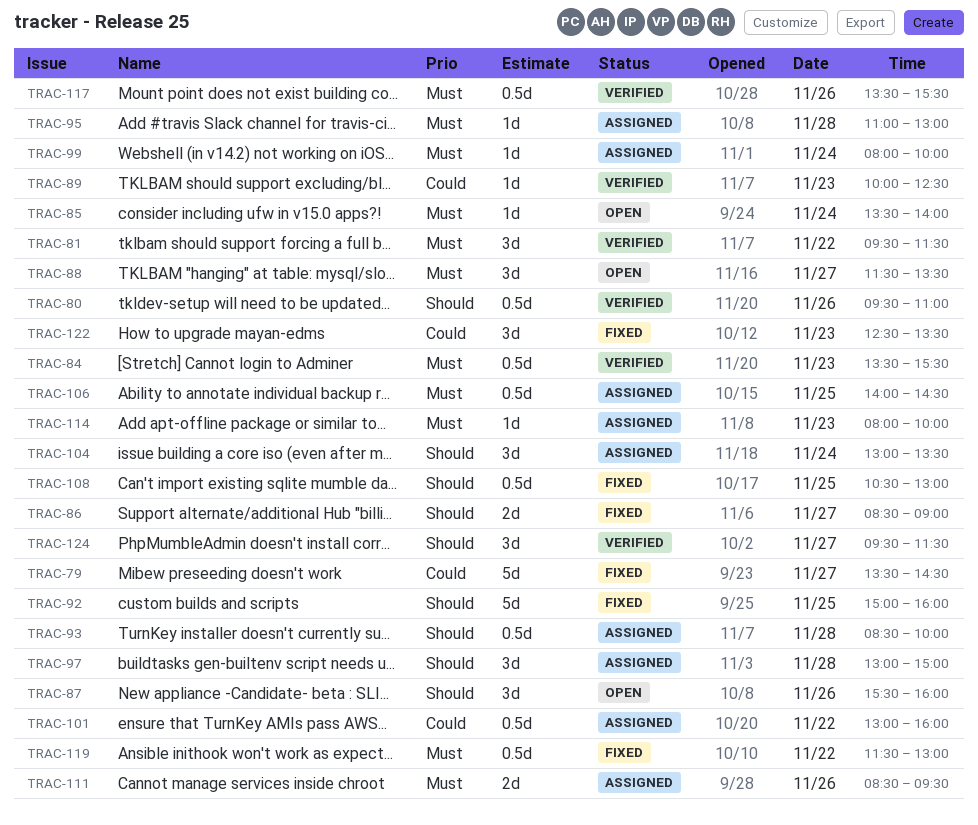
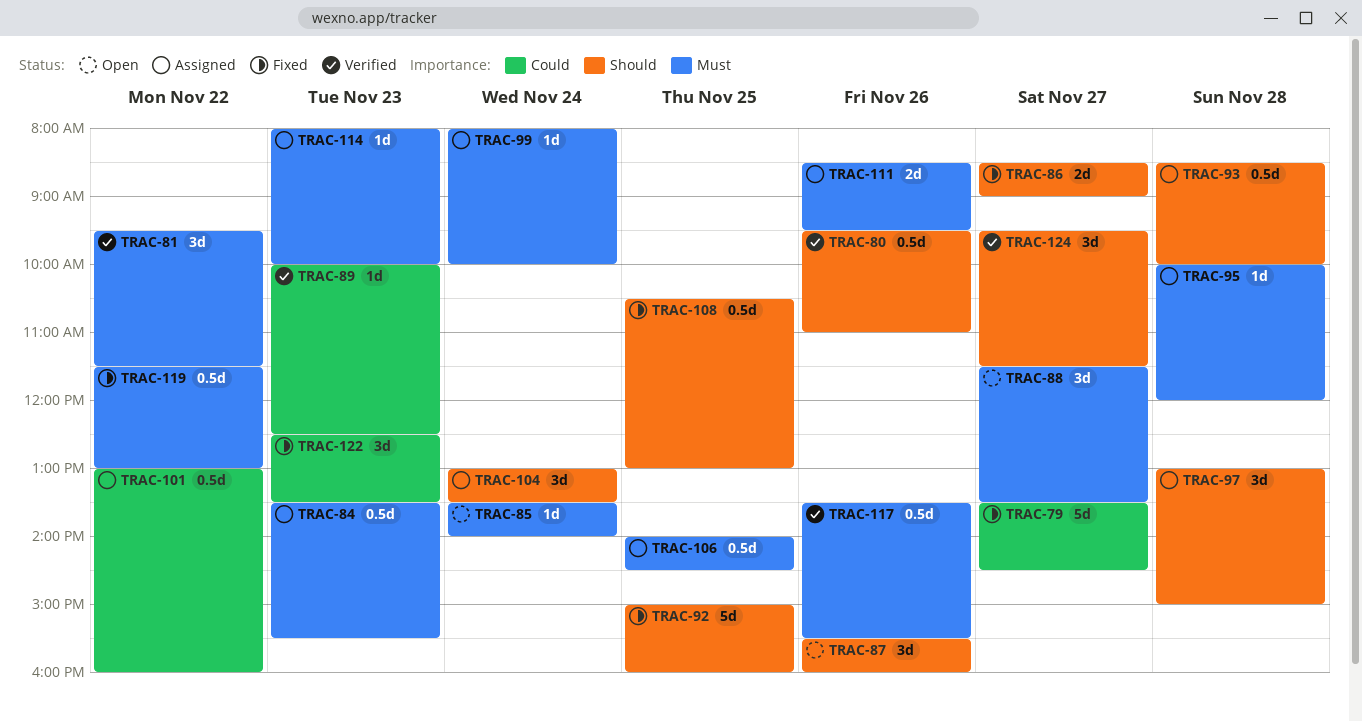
TRAC-84, status: Verified -> Assigned
TRAC-95, begins: 11:00 -> 10:00
TRAC-95, ends: 13:00 -> 12:00

